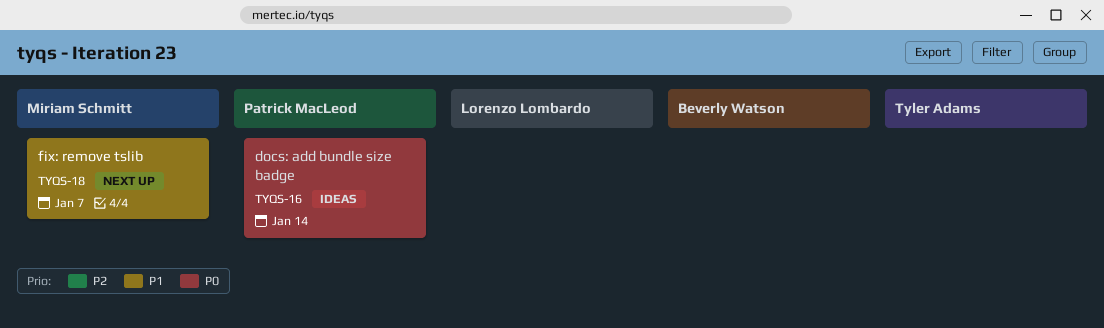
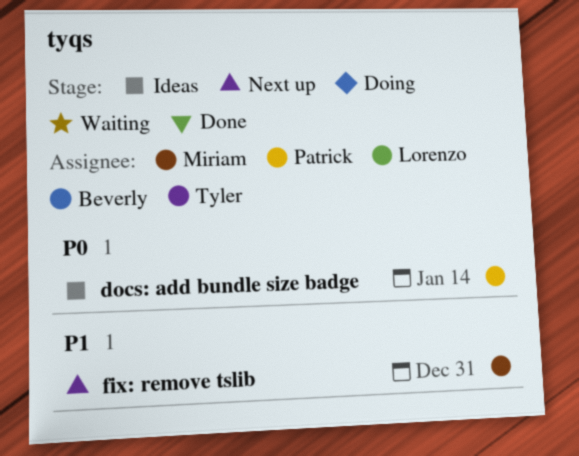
fix: remove tslib, due: Jan 7 -> Dec 31

